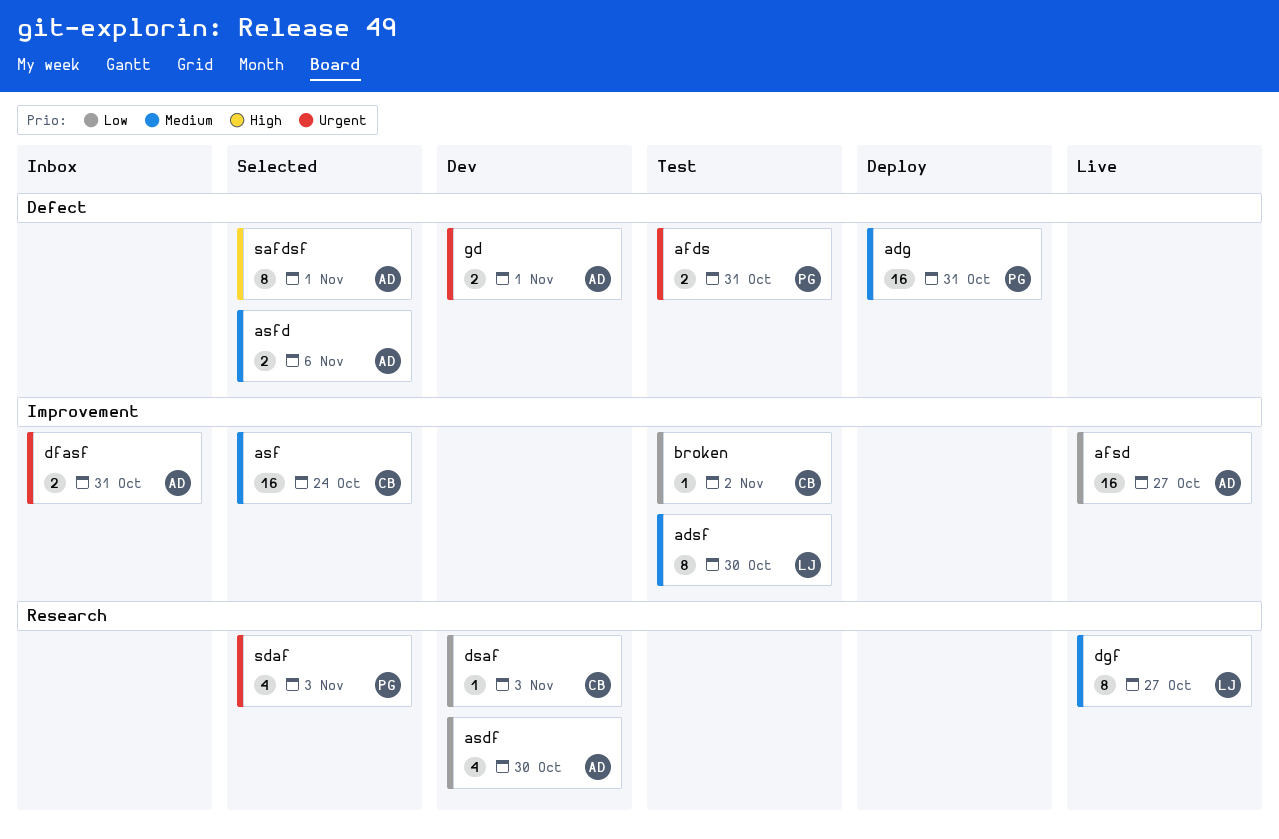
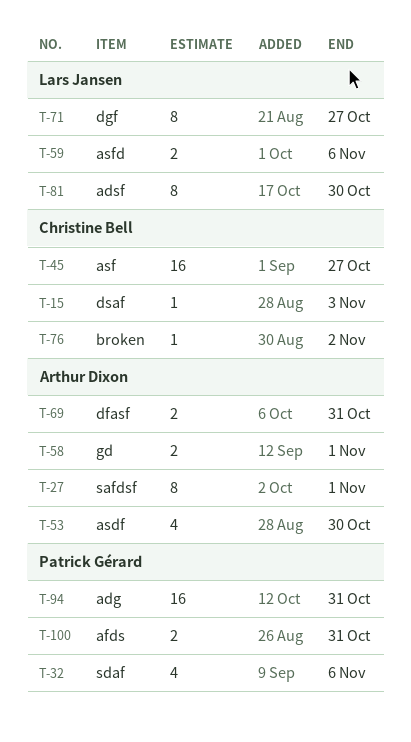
afsd: present -> none
asf, due: Oct 24 -> Oct 27
asfd, owner: Arthur Dixon -> Lars Jansen
sdaf, due: Nov 3 -> Nov 6

